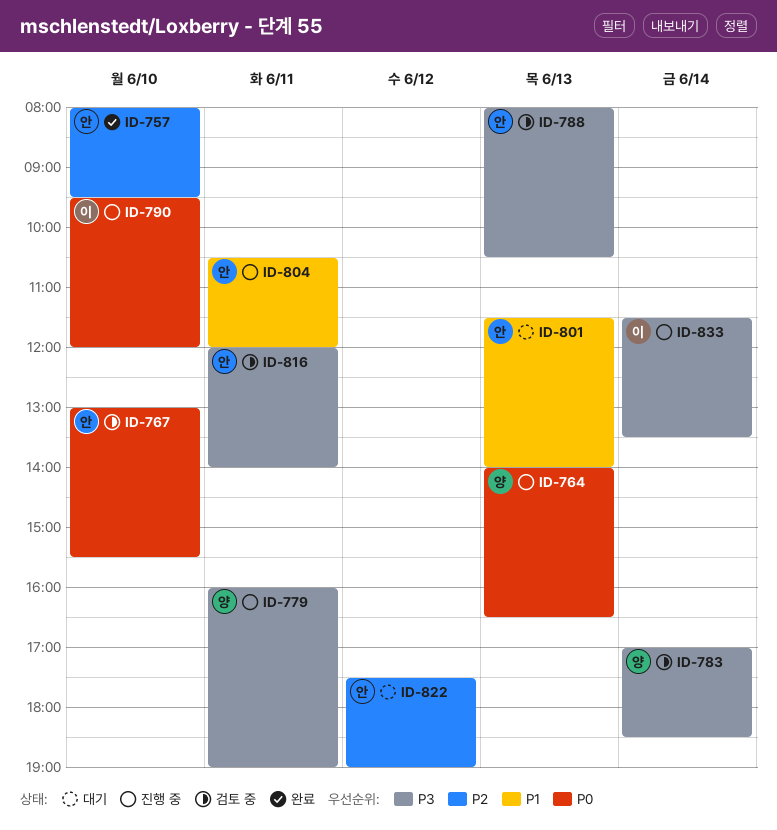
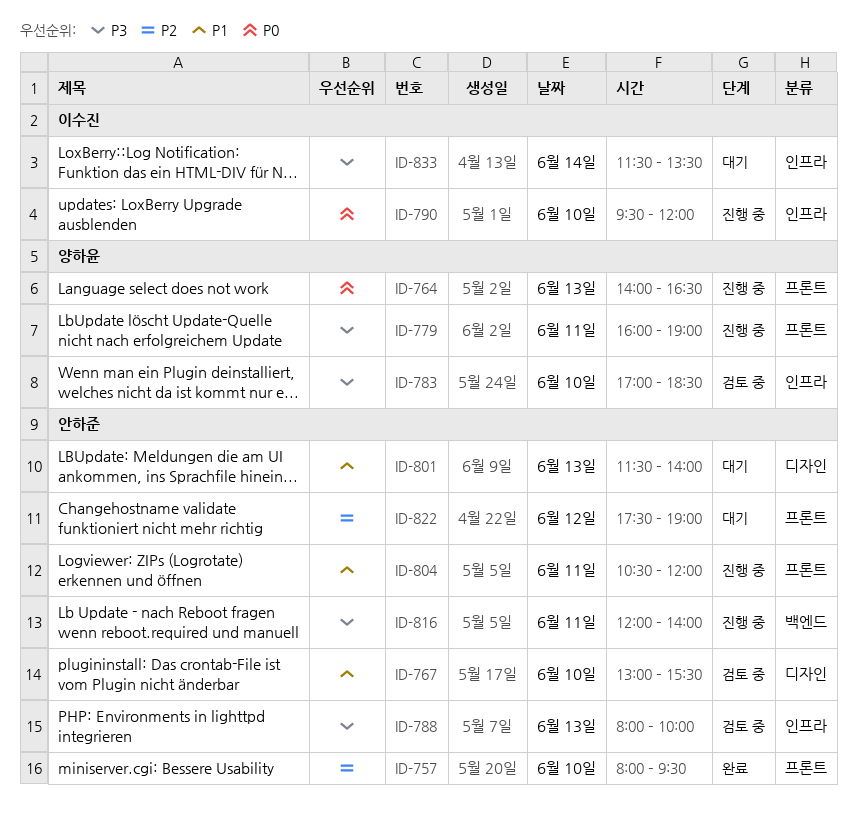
ID-767, priority: P0 -> P1
ID-783, day: Jun 14 -> Jun 10
ID-788, ends: 10:30 -> 10:00
ID-816, status: 검토 중 -> 진행 중
ID-833, status: 진행 중 -> 대기

